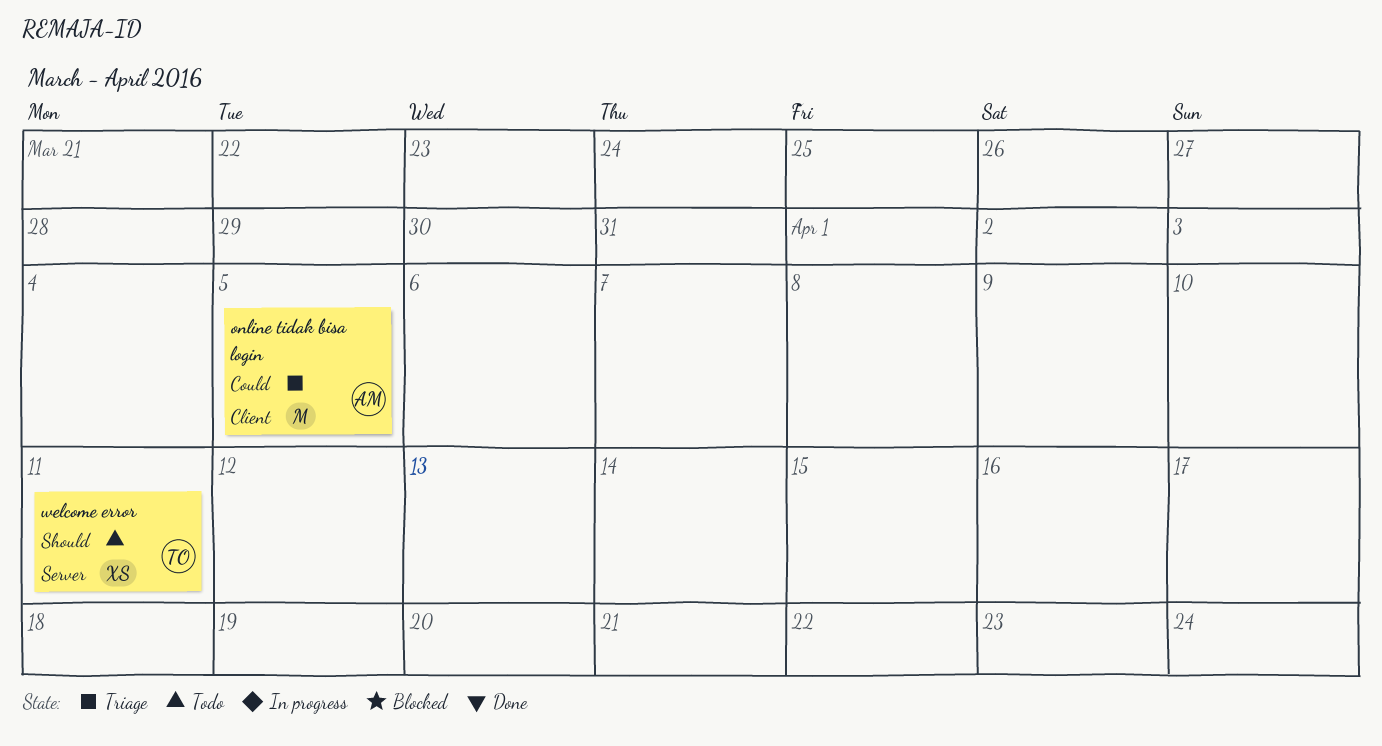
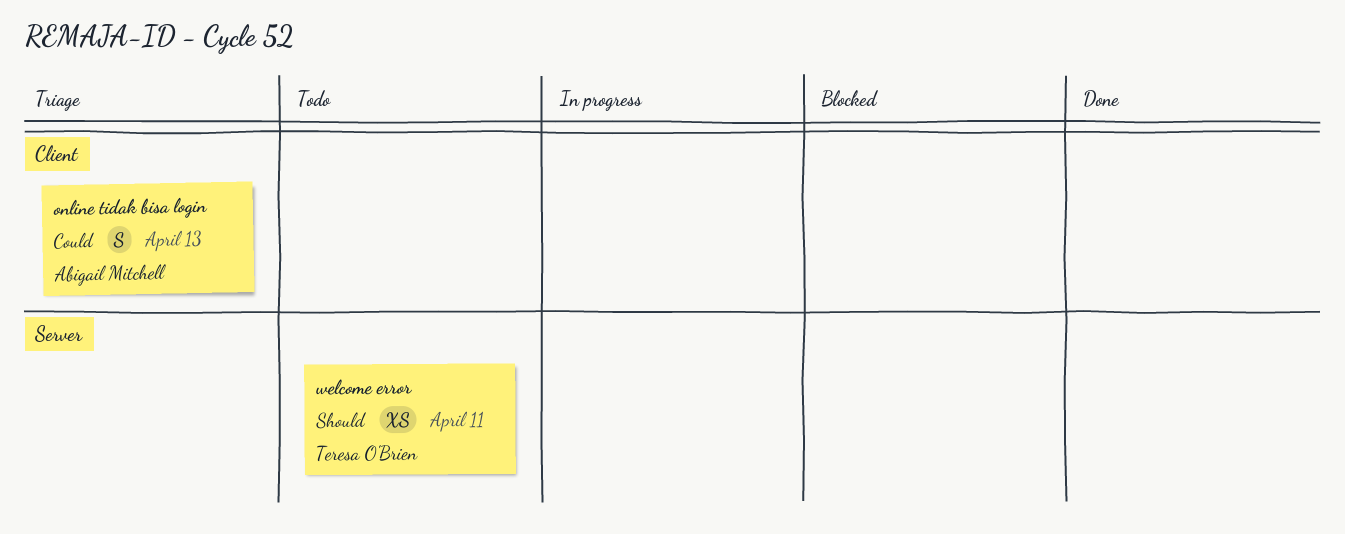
online tidak bisa login, estimate: M -> S
online tidak bisa login, due: Apr 5 -> Apr 13

